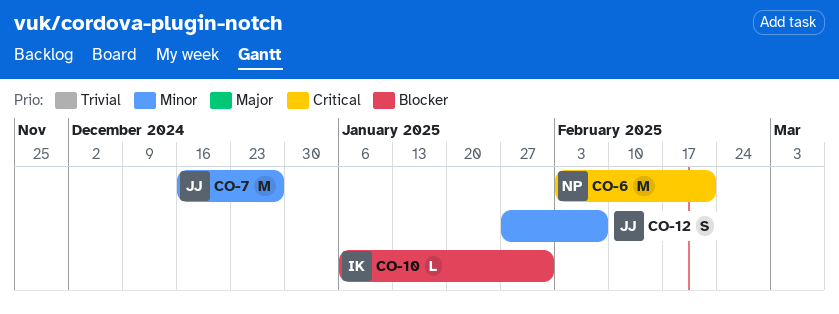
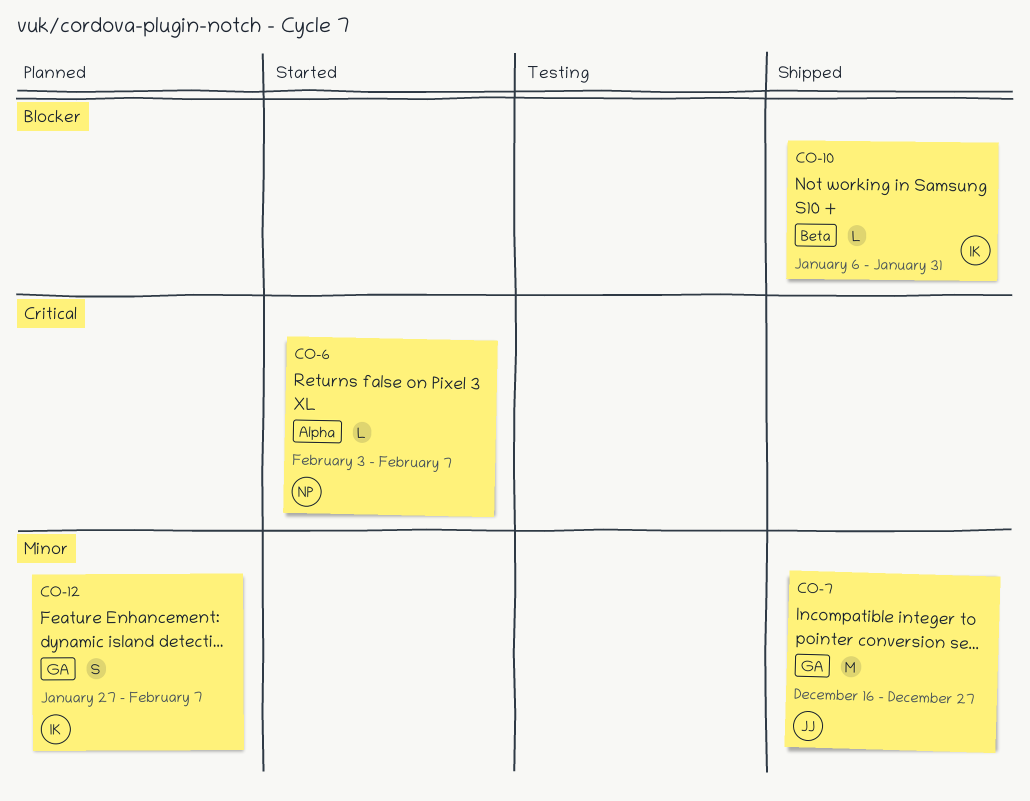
CO-6, estimate: M -> L
CO-6, due: Feb 21 -> Feb 7
CO-12, owner: JJ -> IK

